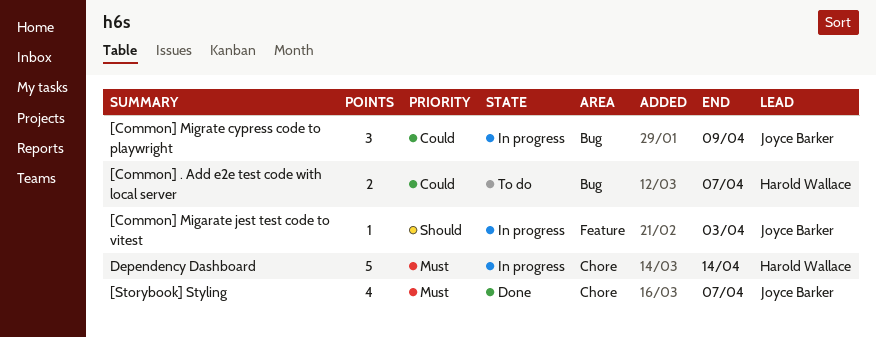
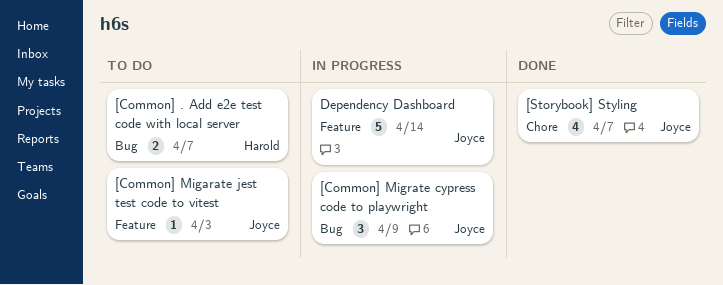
[Common] Migarate jest test code to vitest, status: In progress -> To do
Dependency Dashboard, owner: Harold Wallace -> Joyce Barker
Dependency Dashboard, label: Chore -> Feature

